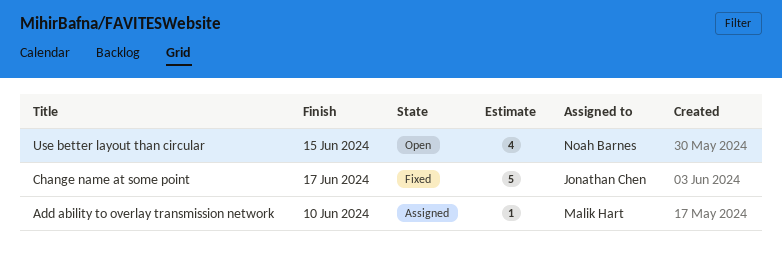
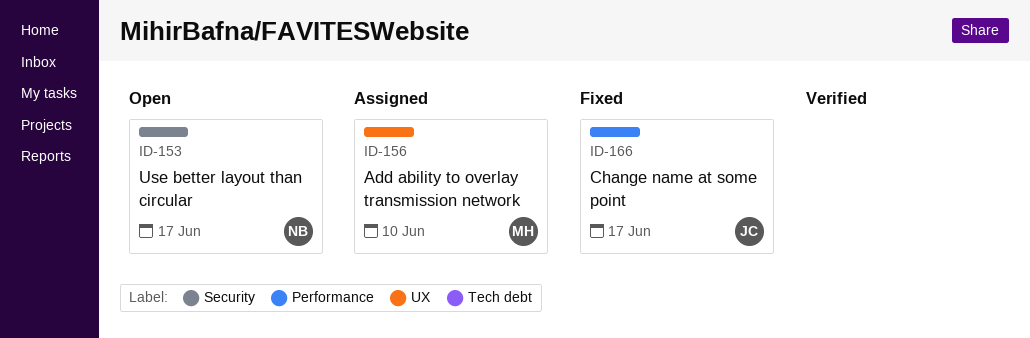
Use better layout than circular, due: Jun 15 -> Jun 17

